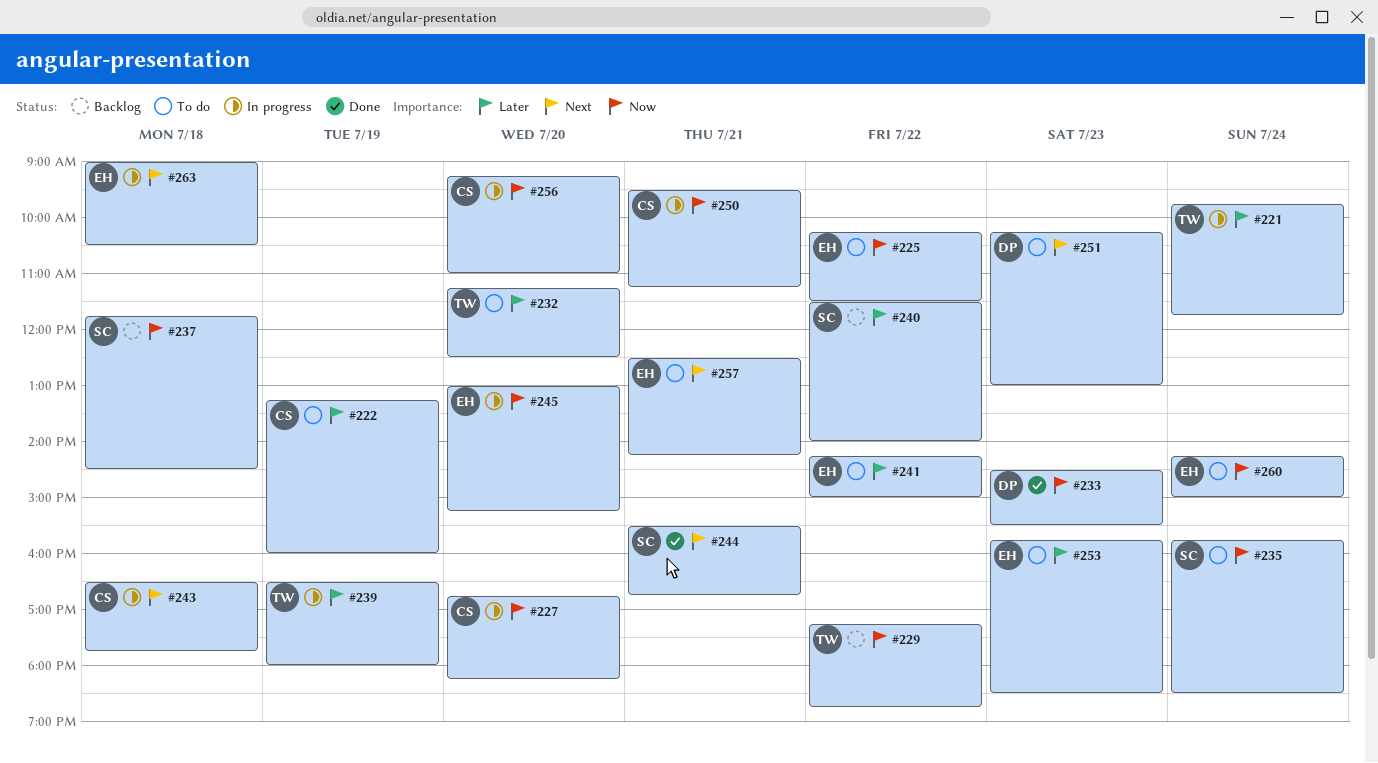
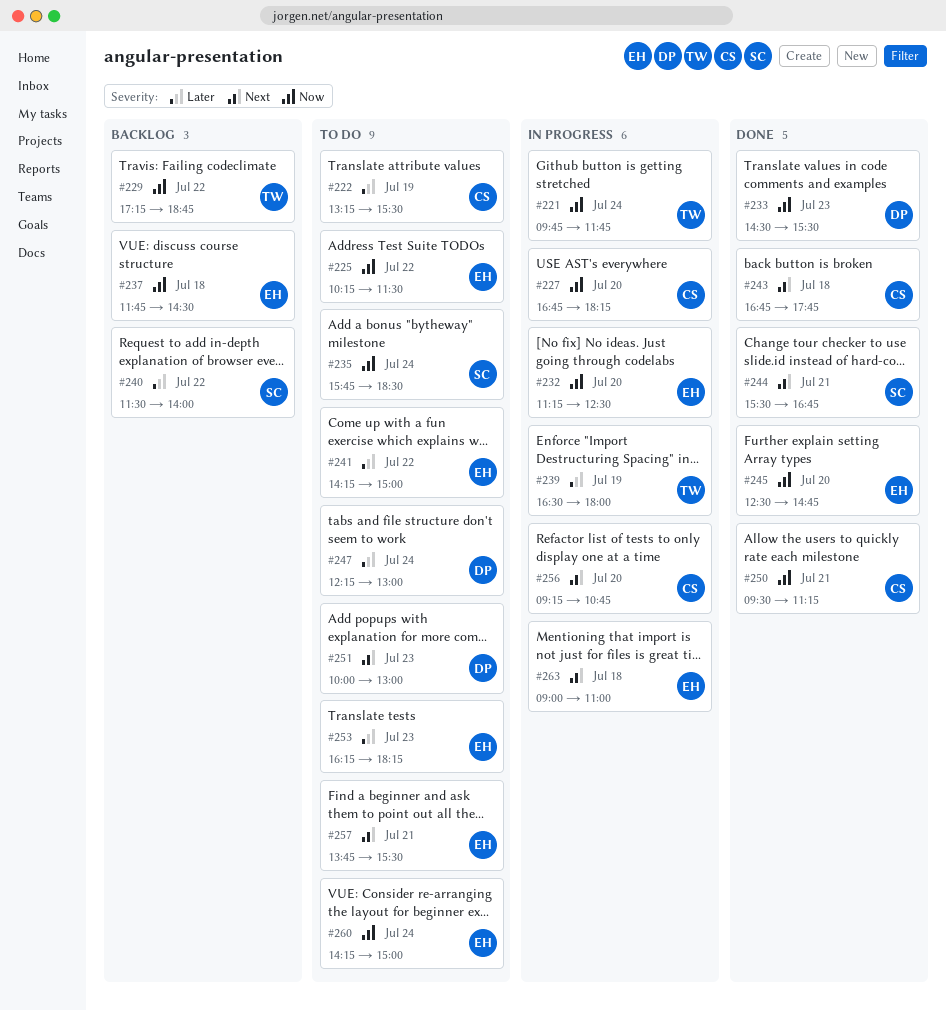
#221, priority: Later -> Now
#222, ends: 16:00 -> 15:30
#232, status: To do -> In progress
#232, owner: TW -> EH
#232, priority: Later -> Now
#237, owner: SC -> EH
#243, status: In progress -> Done
#243, begins: 16:30 -> 16:45
#245, status: In progress -> Done
#245, begins: 13:00 -> 12:30
#245, ends: 15:15 -> 14:45
#247: none -> present
#250, status: In progress -> Done
#251, begins: 10:15 -> 10:00
#253, begins: 15:45 -> 16:15
#253, ends: 18:30 -> 18:15
#256, priority: Now -> Next
#256, ends: 11:00 -> 10:45
#257, begins: 12:30 -> 13:45
#257, ends: 14:15 -> 15:30
#263, ends: 10:30 -> 11:00

